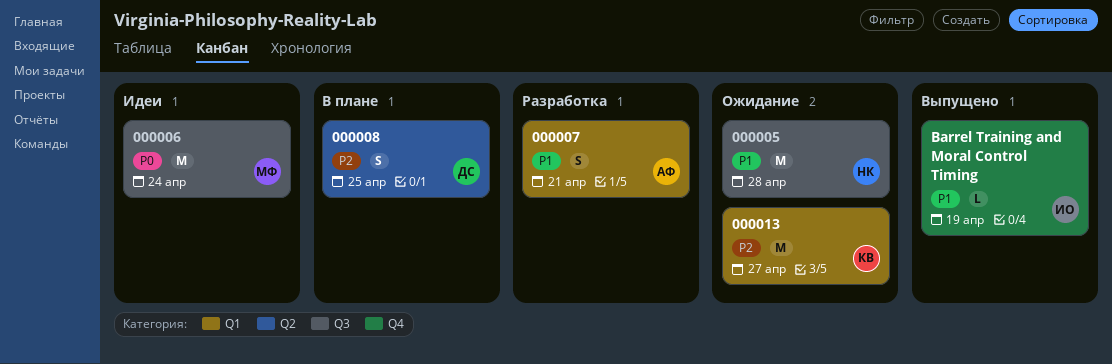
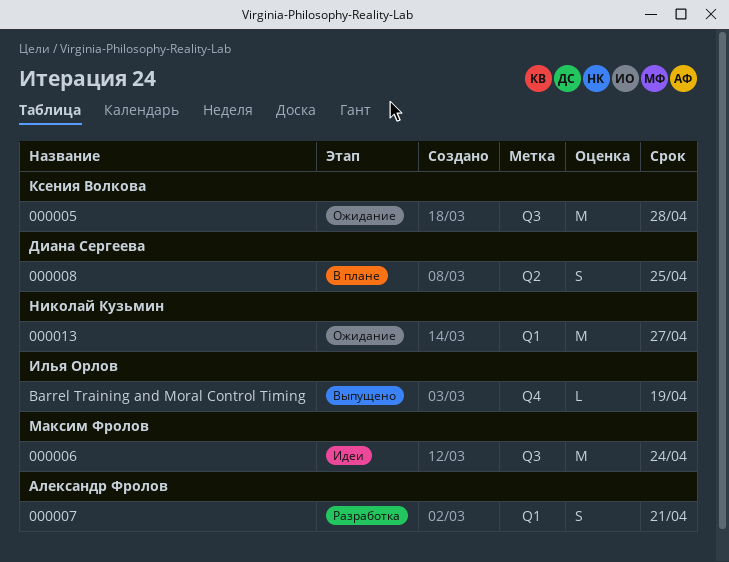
000005, owner: Николай Кузьмин -> Ксения Волкова
000013, owner: Ксения Волкова -> Николай Кузьмин

